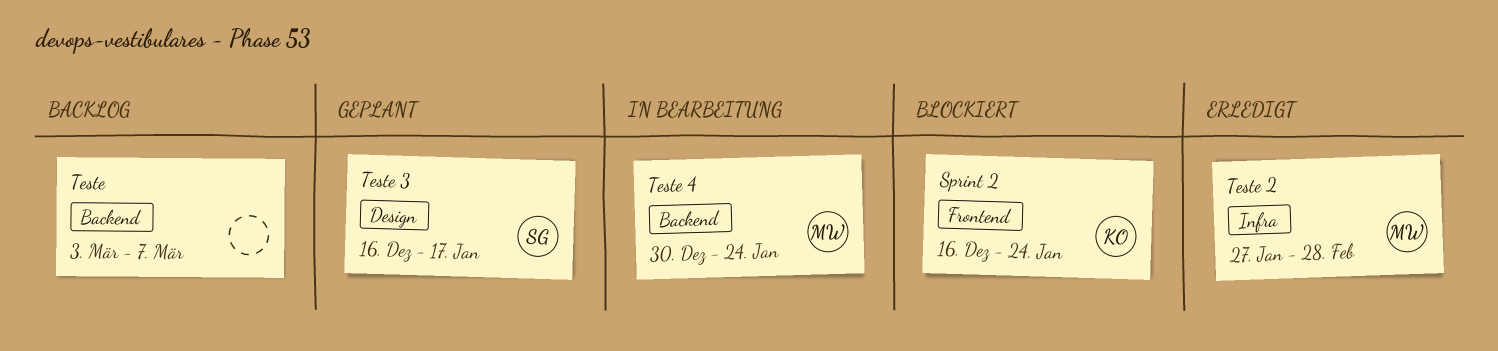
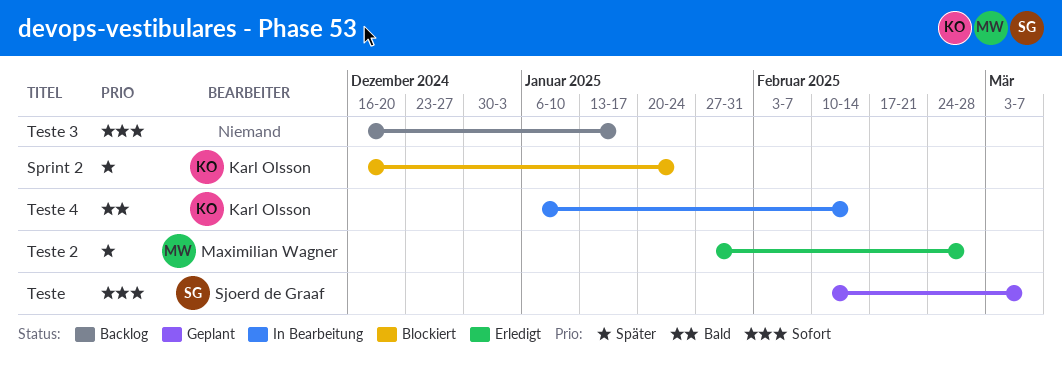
Teste, status: Backlog -> Geplant
Teste, owner: none -> Sjoerd de Graaf
Teste, start: Mar 3 -> Feb 10
Teste 3, status: Geplant -> Backlog
Teste 3, owner: Sjoerd de Graaf -> none
Teste 4, owner: Maximilian Wagner -> Karl Olsson
Teste 4, start: Dec 30 -> Jan 6
Teste 4, due: Jan 24 -> Feb 14

